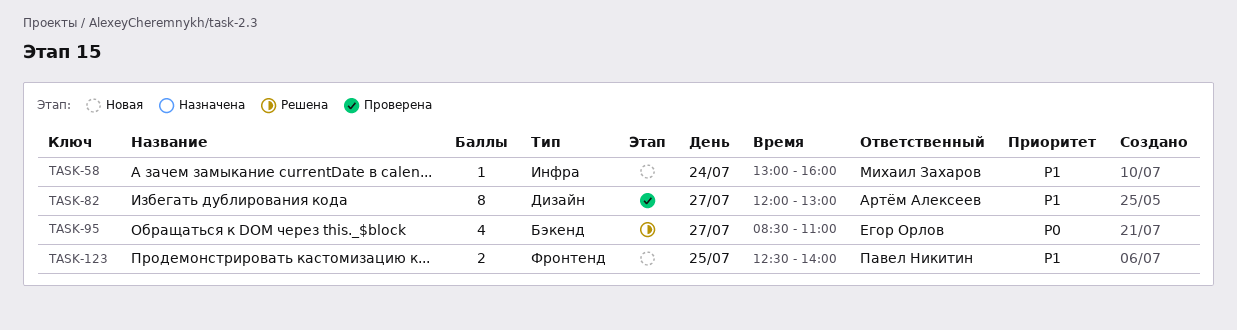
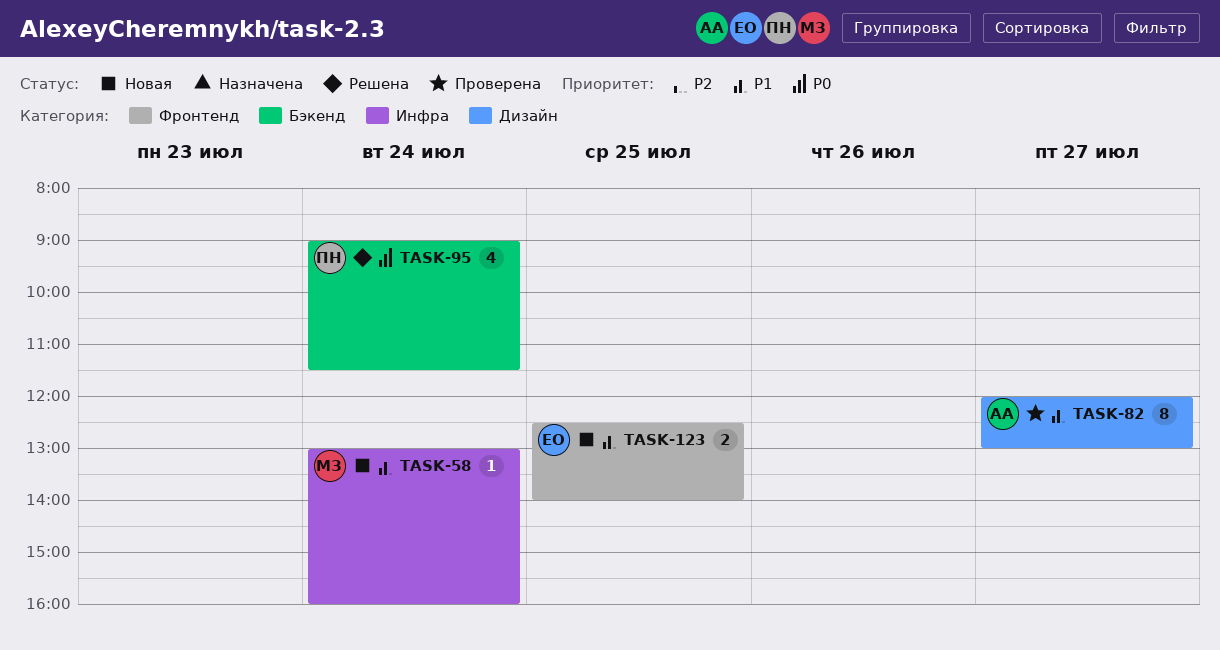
TASK-95, owner: Егор Орлов -> Павел Никитин
TASK-95, day: Jul 27 -> Jul 24
TASK-95, begins: 08:30 -> 09:00
TASK-95, ends: 11:00 -> 11:30
TASK-123, owner: Павел Никитин -> Егор Орлов

